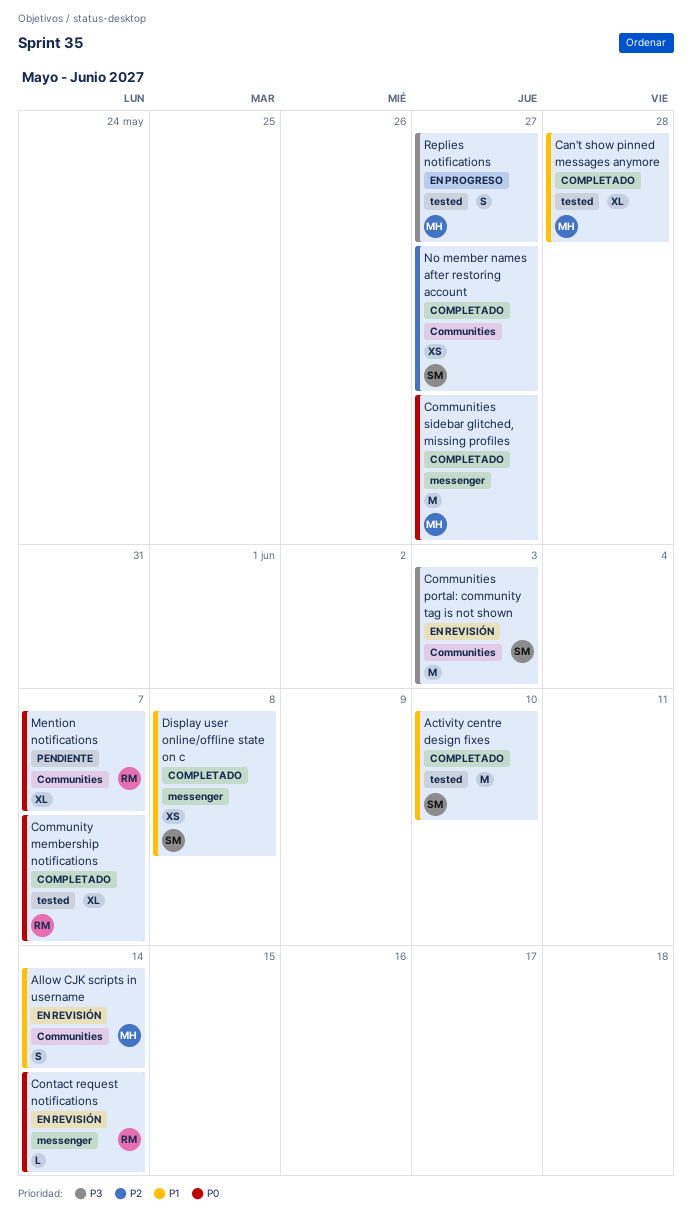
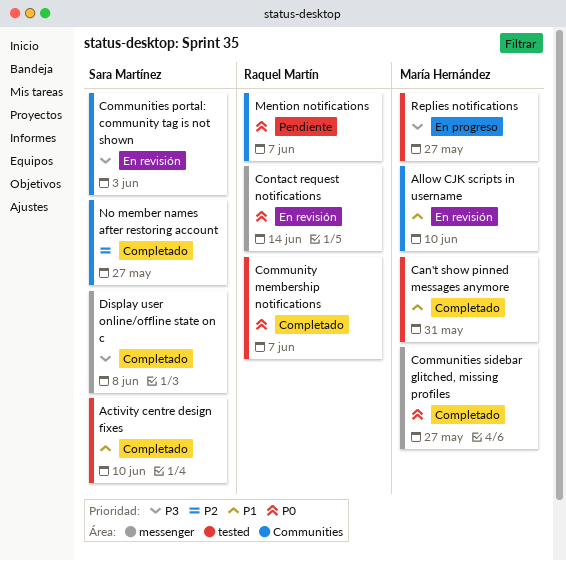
Allow CJK scripts in username, due: Jun 14 -> Jun 10
Can't show pinned messages anymore, due: May 28 -> May 31
Display user online/offline state on c, priority: P1 -> P3

